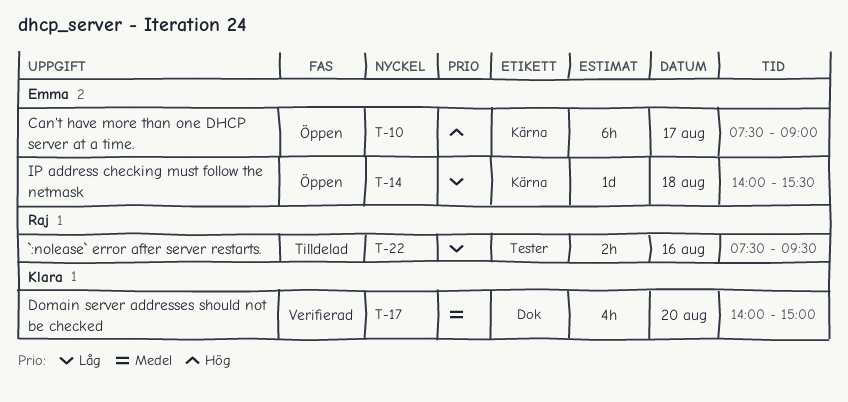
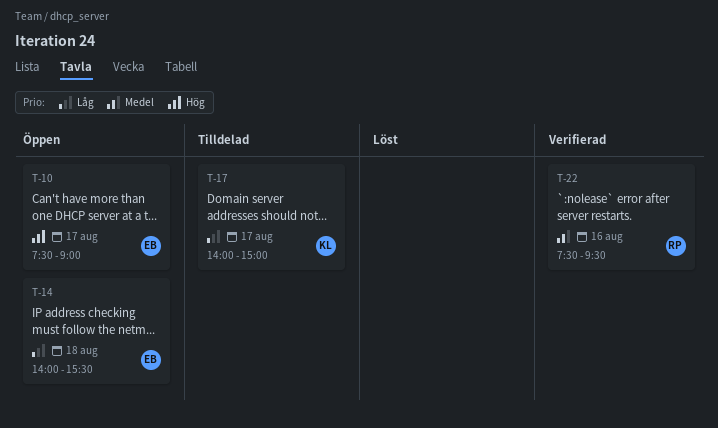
T-17, status: Verifierad -> Tilldelad
T-17, priority: Medel -> Låg
T-17, day: Aug 20 -> Aug 17
T-22, status: Tilldelad -> Verifierad
T-22, priority: Låg -> Medel

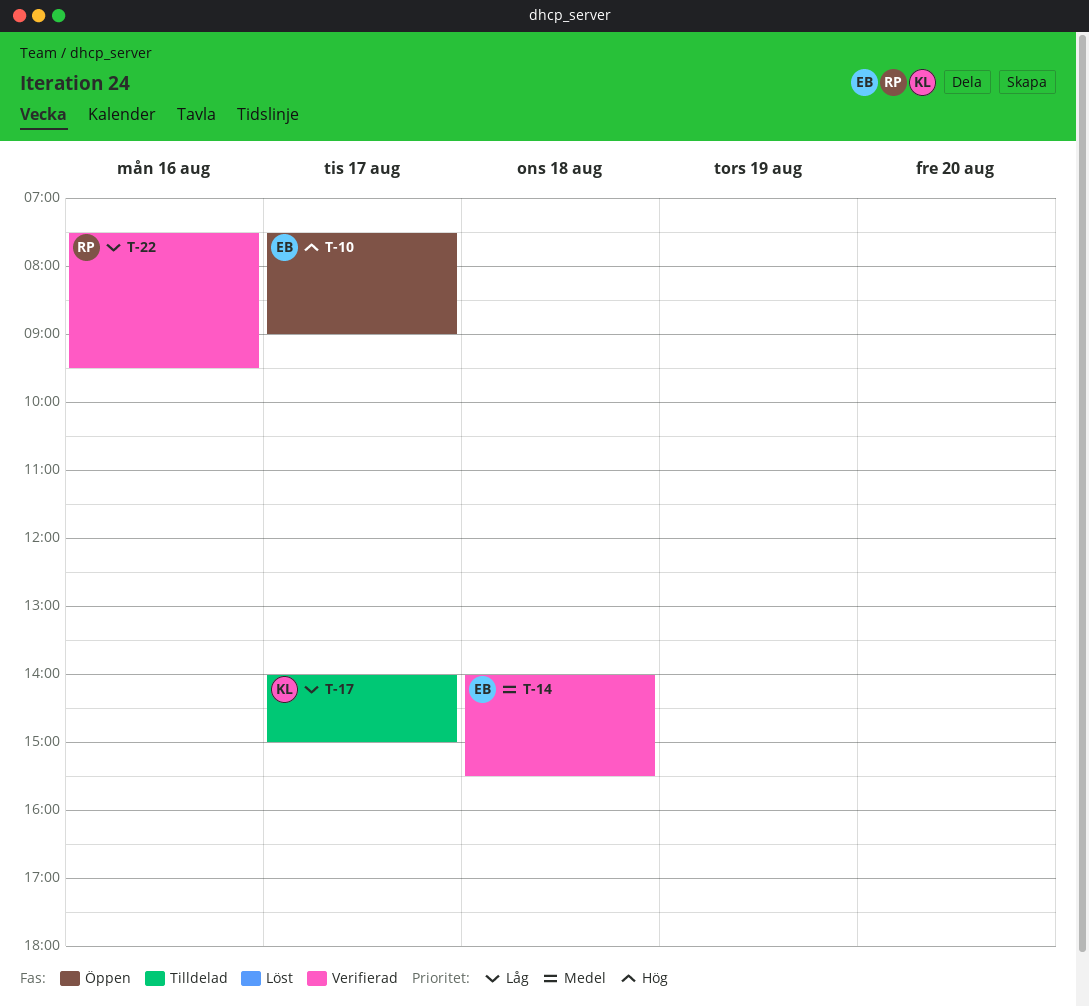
T-14, status: Öppen -> Verifierad
T-14, priority: Låg -> Medel
T-22, priority: Medel -> Låg

